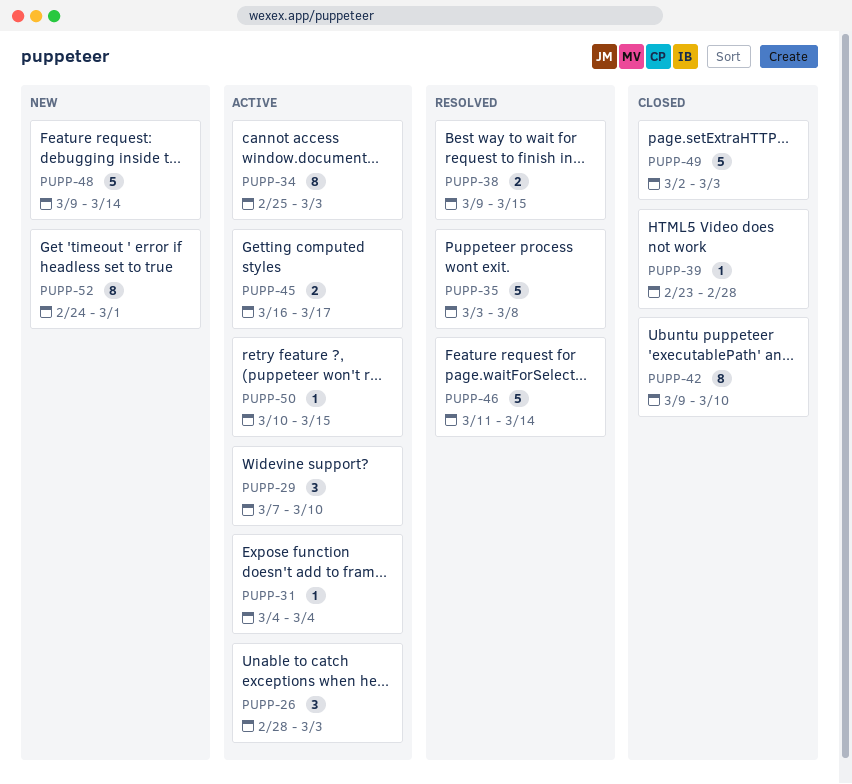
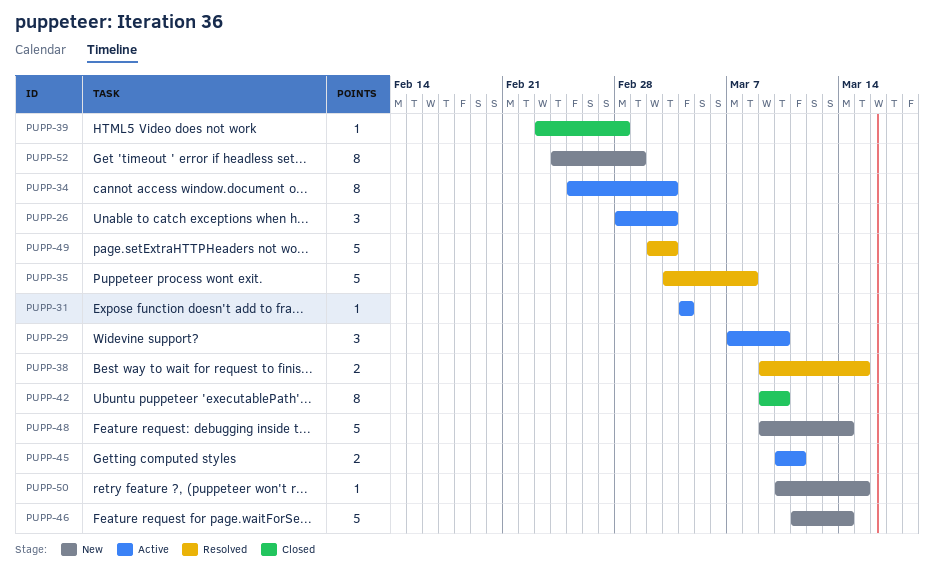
PUPP-45, start: Mar 16 -> Mar 10
PUPP-45, due: Mar 17 -> Mar 11
PUPP-46, status: Resolved -> New
PUPP-49, status: Closed -> Resolved
PUPP-50, status: Active -> New

